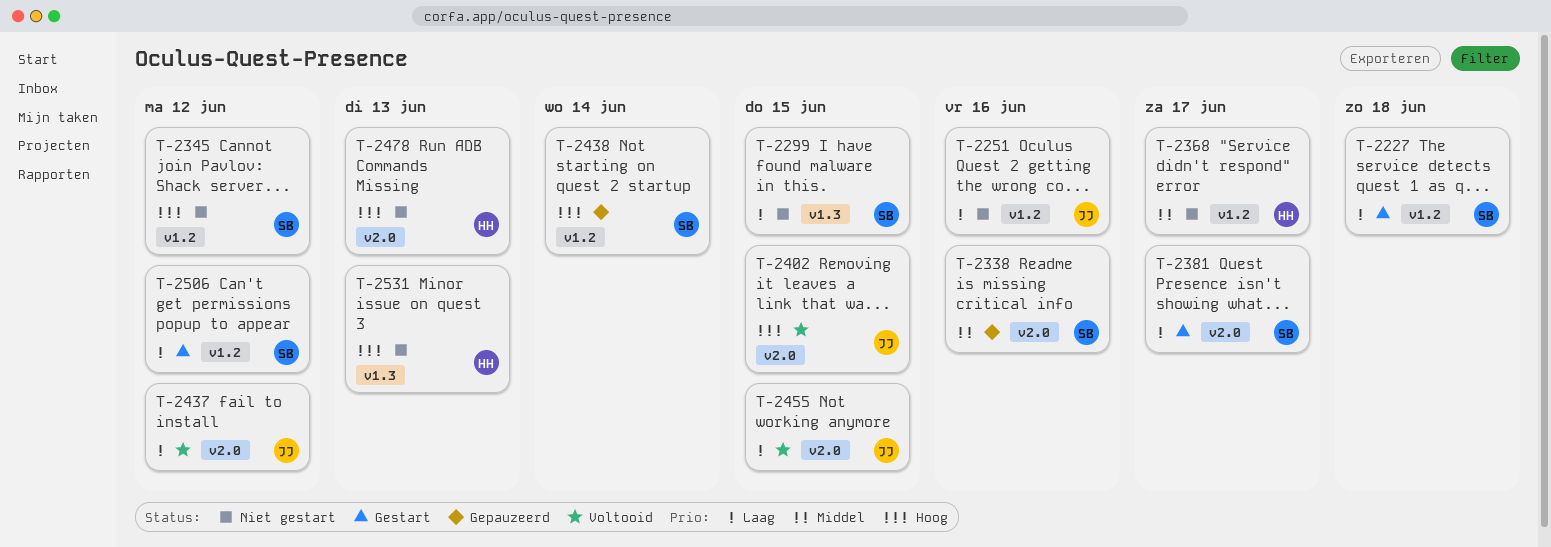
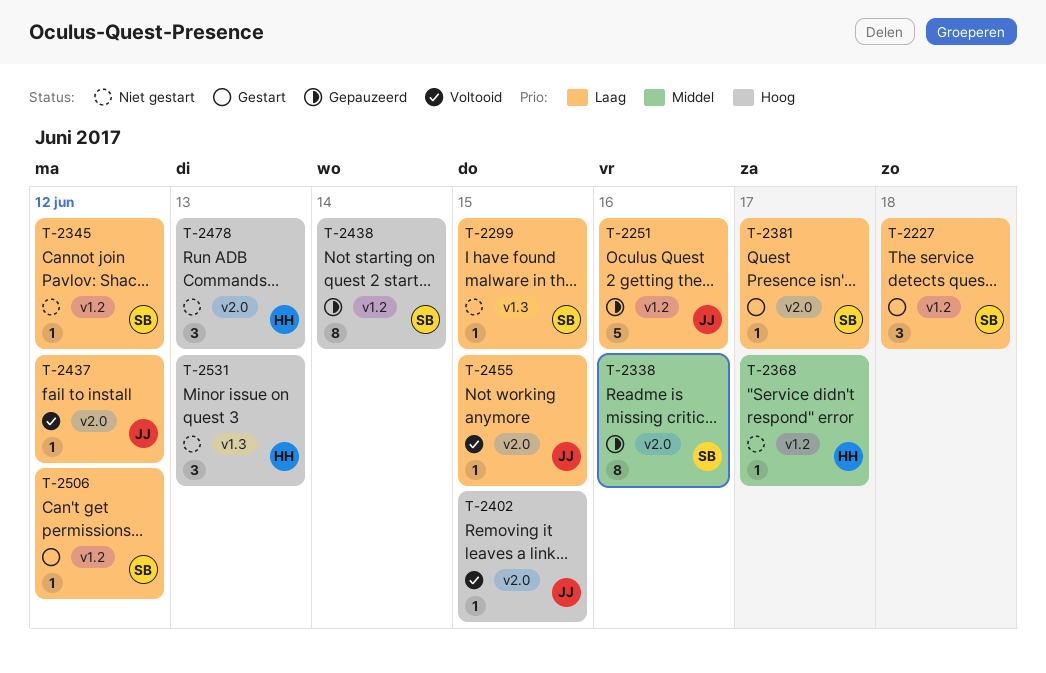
T-2251, status: Niet gestart -> Gepauzeerd
T-2345, priority: Hoog -> Laag

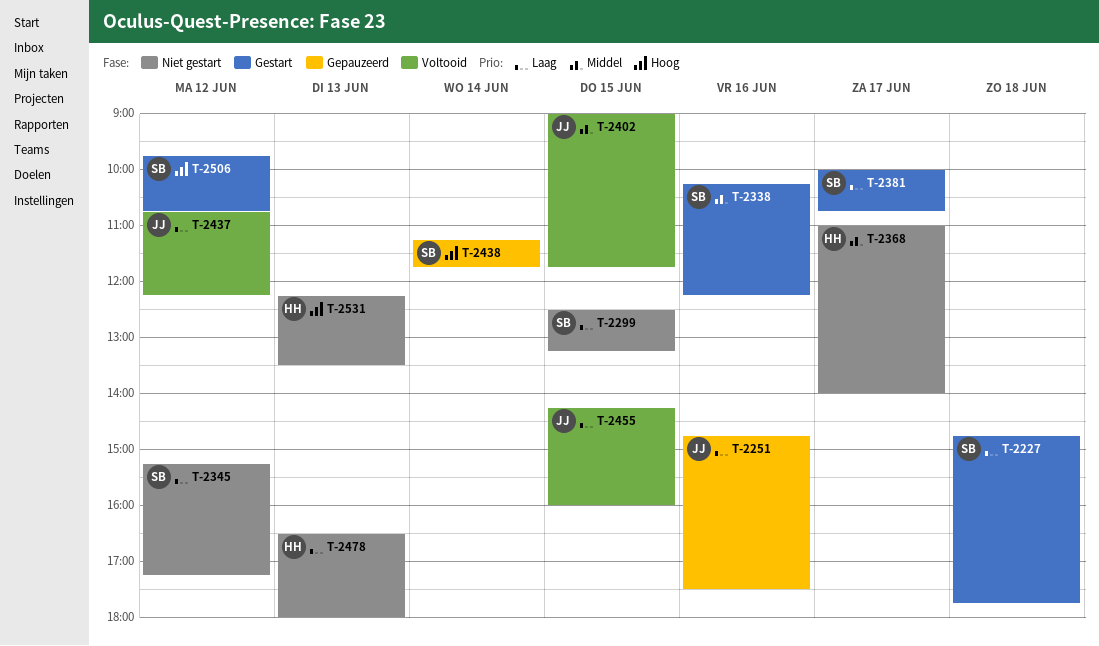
T-2338, status: Gepauzeerd -> Gestart
T-2402, priority: Hoog -> Middel
T-2478, priority: Hoog -> Laag
T-2506, priority: Laag -> Hoog

